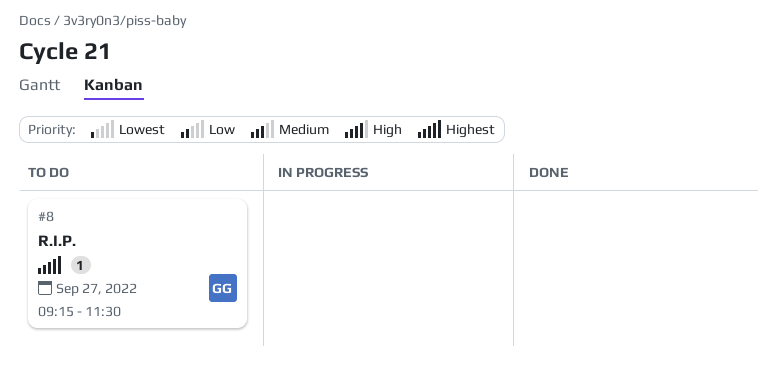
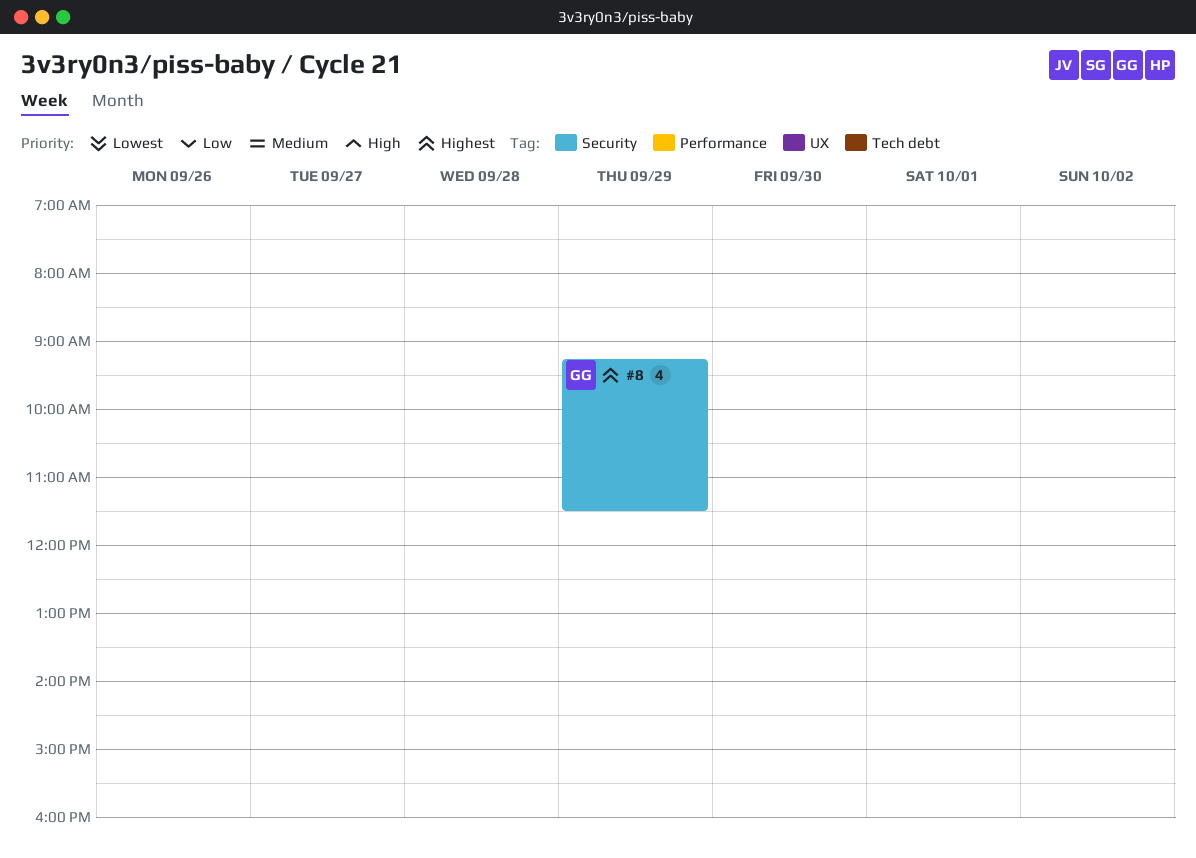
#8, estimate: 1 -> 4
#8, day: Sep 27 -> Sep 29

